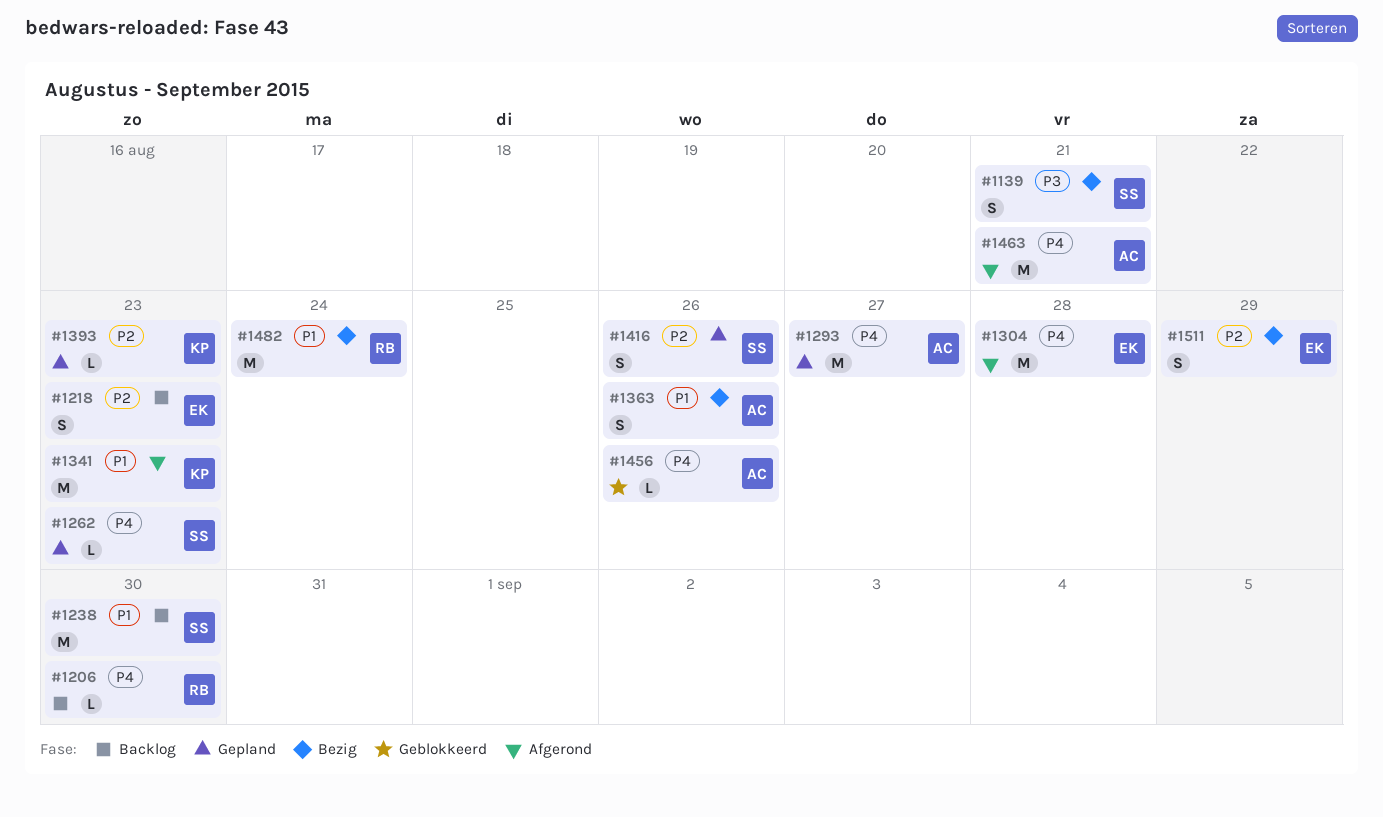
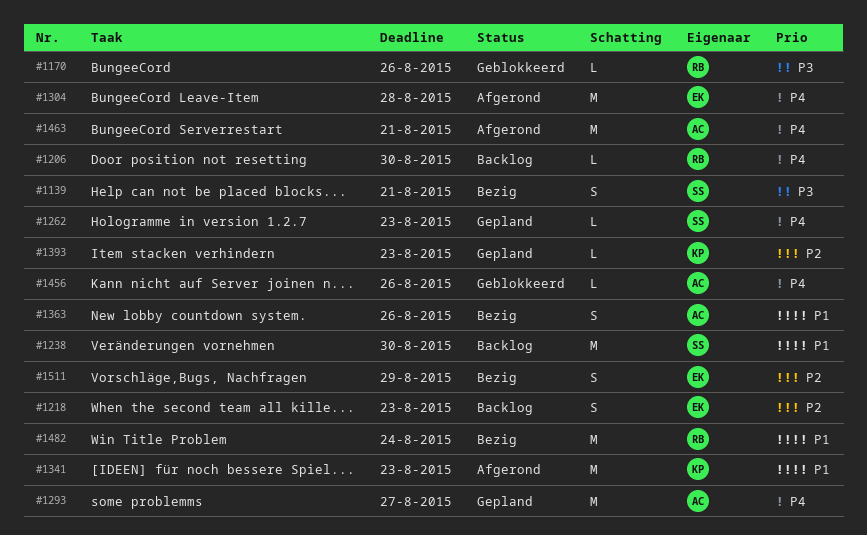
#1170: none -> present
#1416: present -> none

